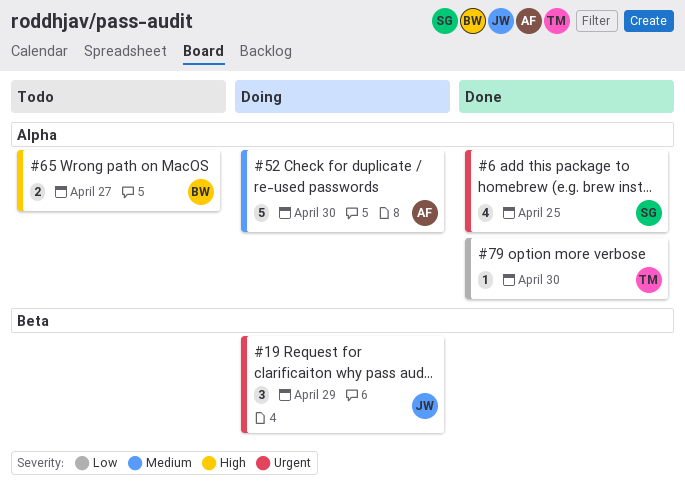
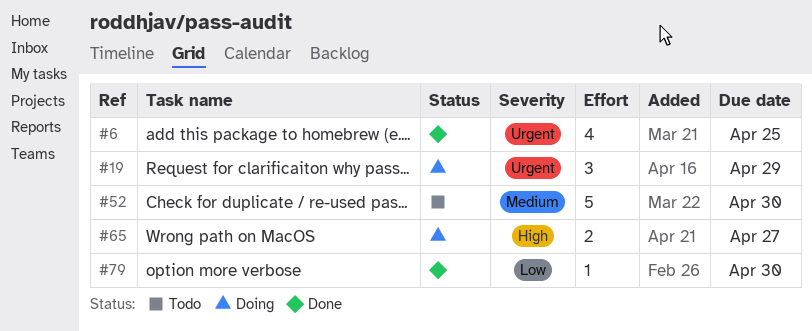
#52, status: Doing -> Todo
#65, status: Todo -> Doing

